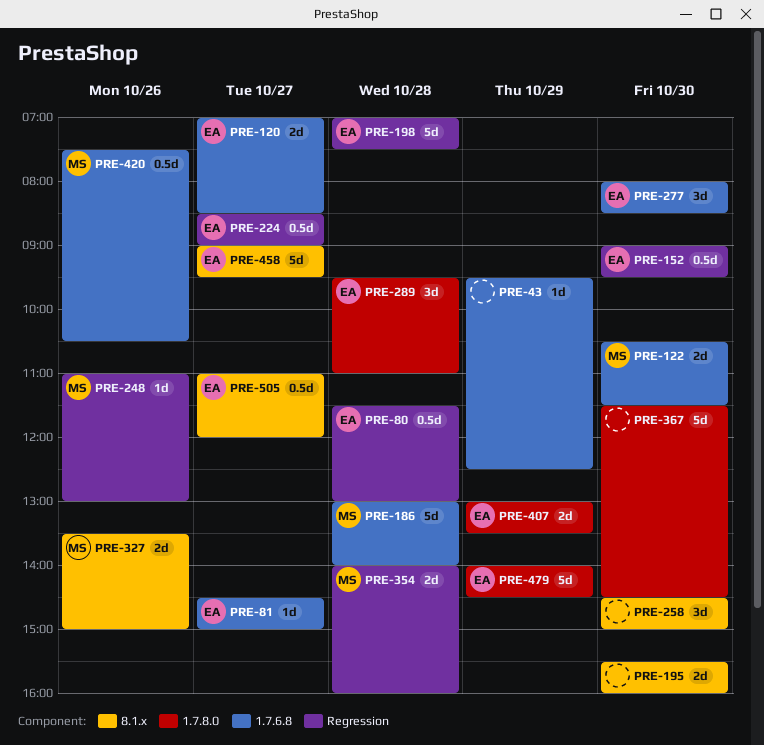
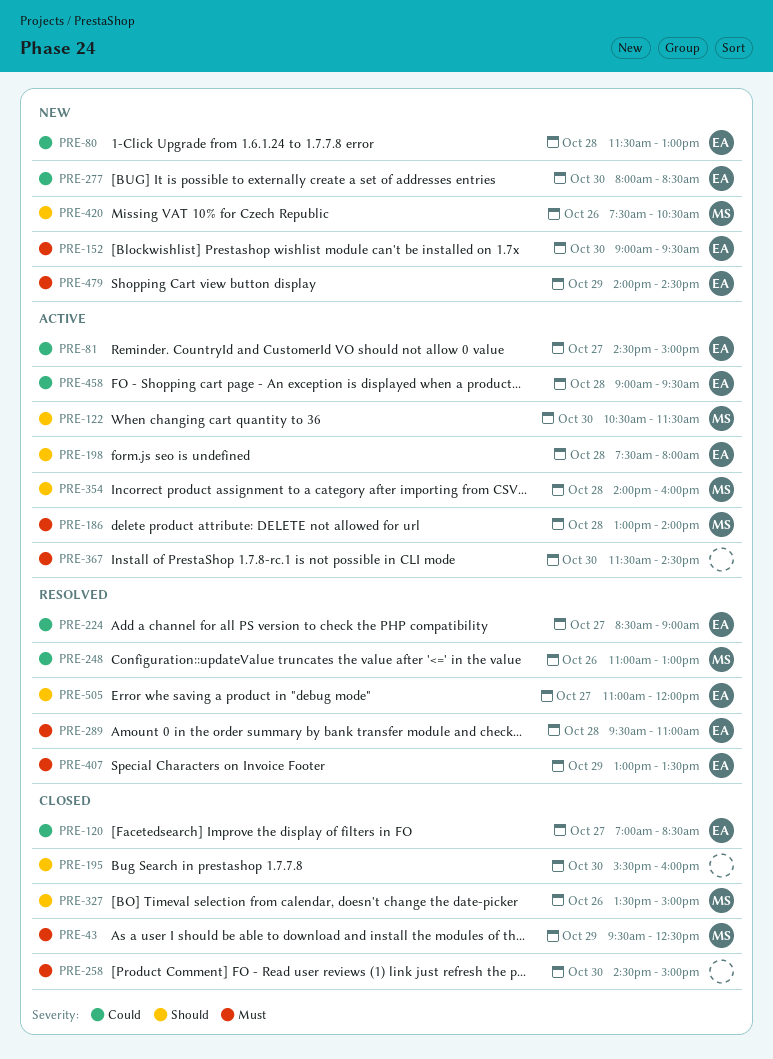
PRE-43, owner: none -> MS
PRE-198, begins: 07:00 -> 07:30
PRE-198, ends: 07:30 -> 08:00
PRE-458, day: Oct 27 -> Oct 28

